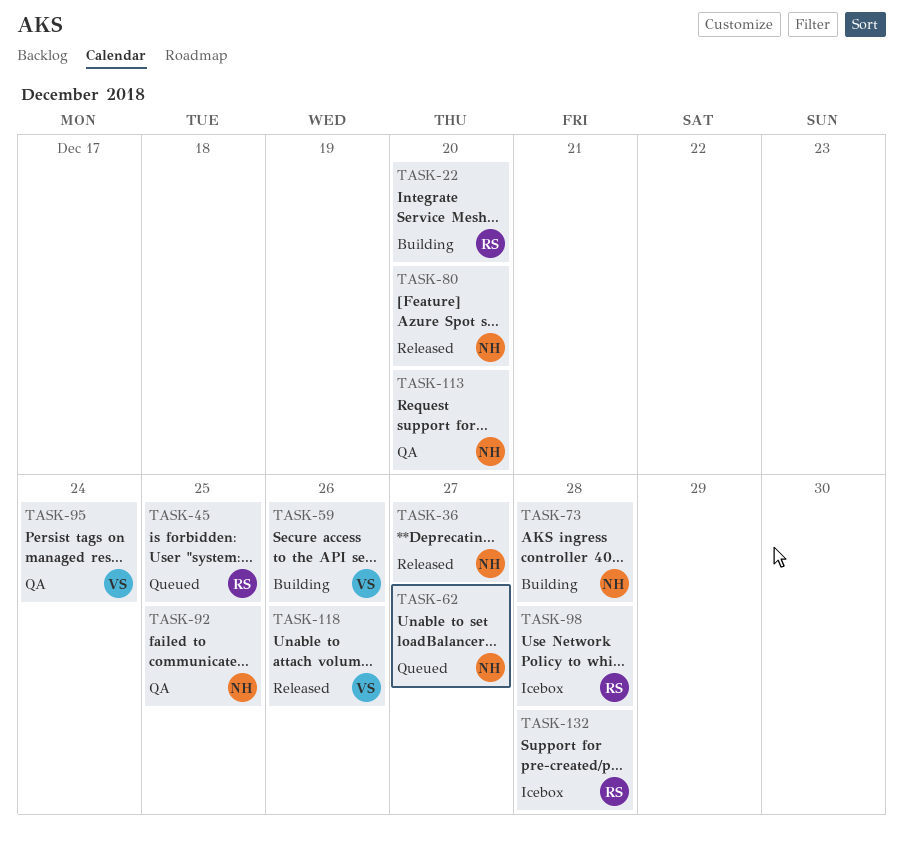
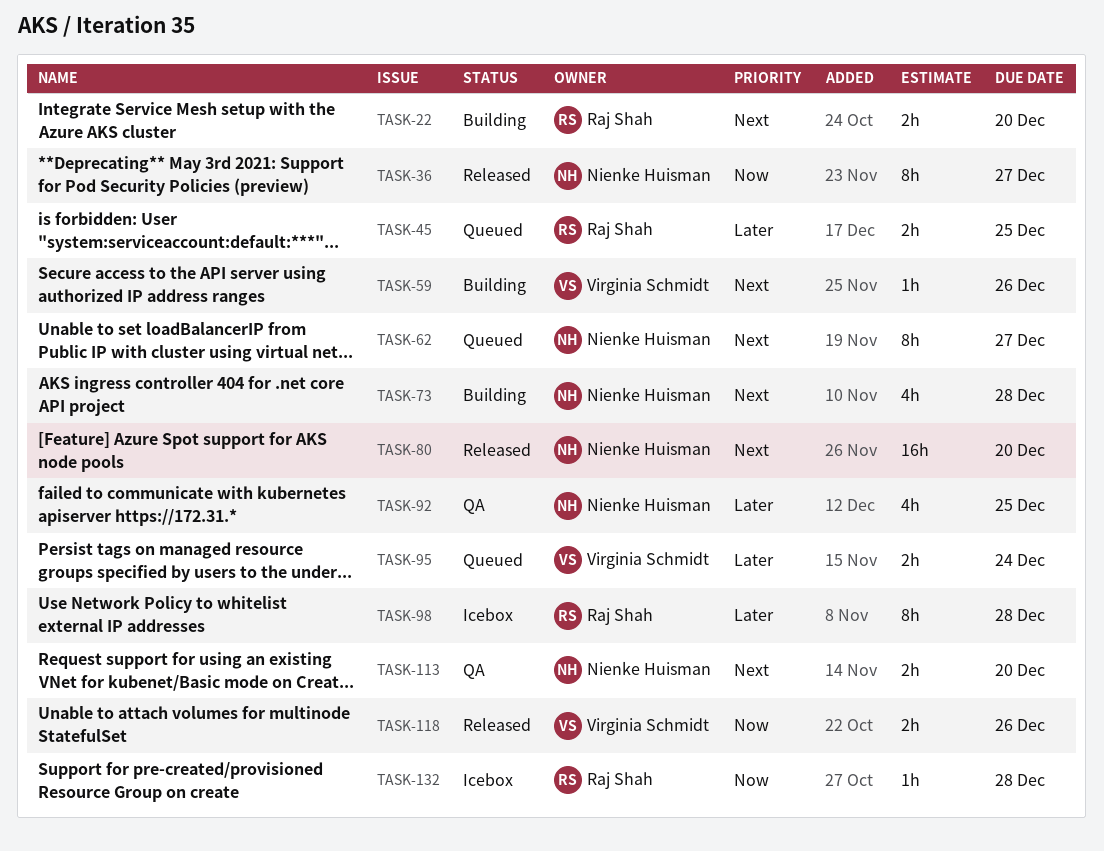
TASK-95, status: QA -> Queued

